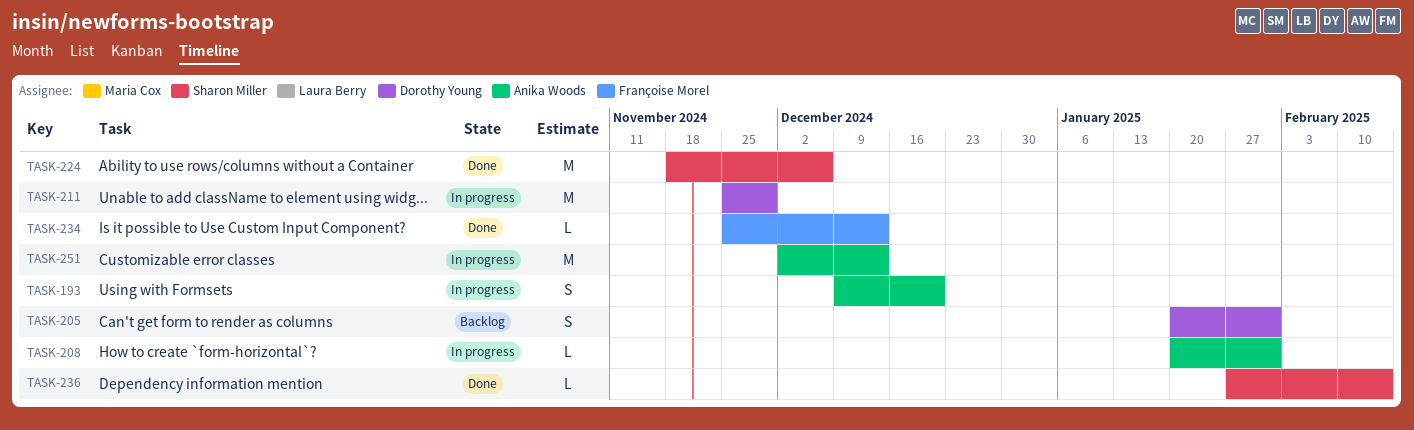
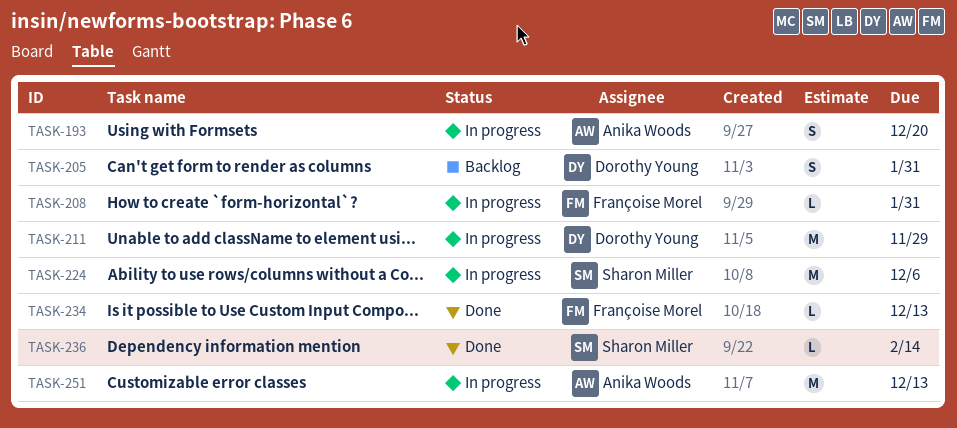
TASK-208, owner: Anika Woods -> Françoise Morel
TASK-224, status: Done -> In progress

